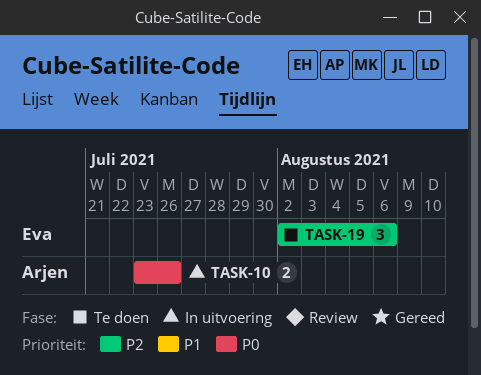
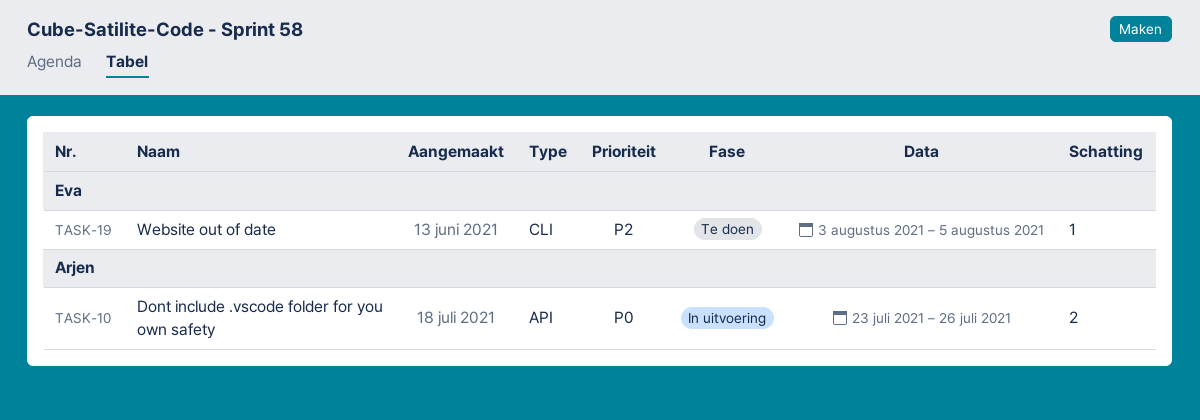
TASK-19, estimate: 3 -> 1
TASK-19, start: Aug 2 -> Aug 3
TASK-19, due: Aug 6 -> Aug 5

